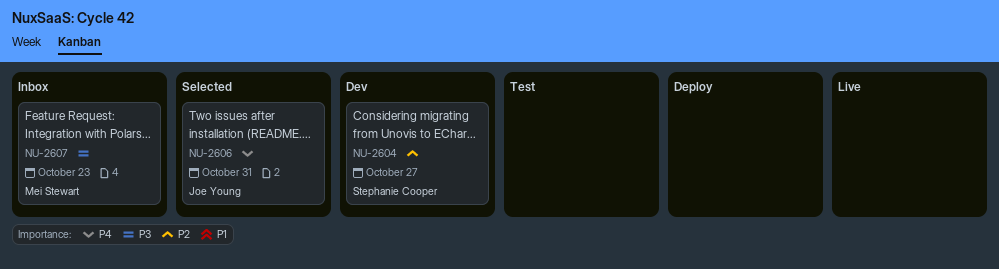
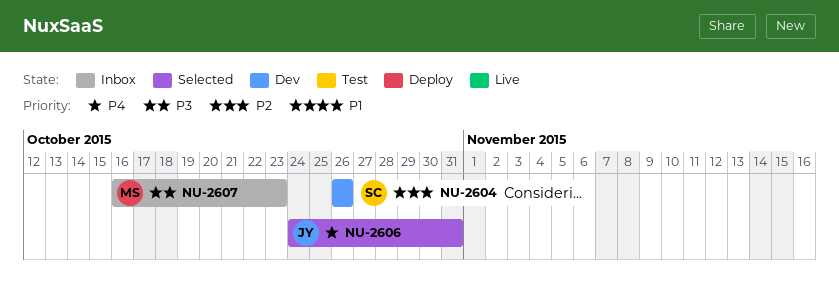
NU-2604, due: Oct 27 -> Oct 26

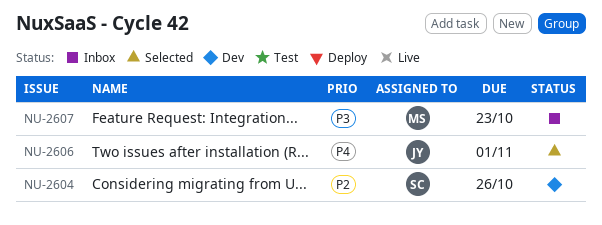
NU-2606, due: Oct 31 -> Nov 1

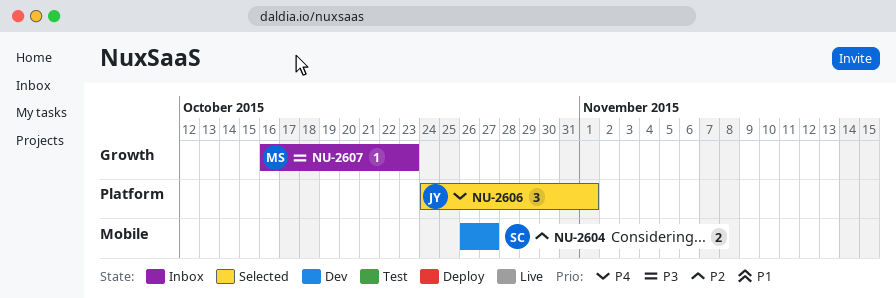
NU-2604, due: Oct 26 -> Oct 27

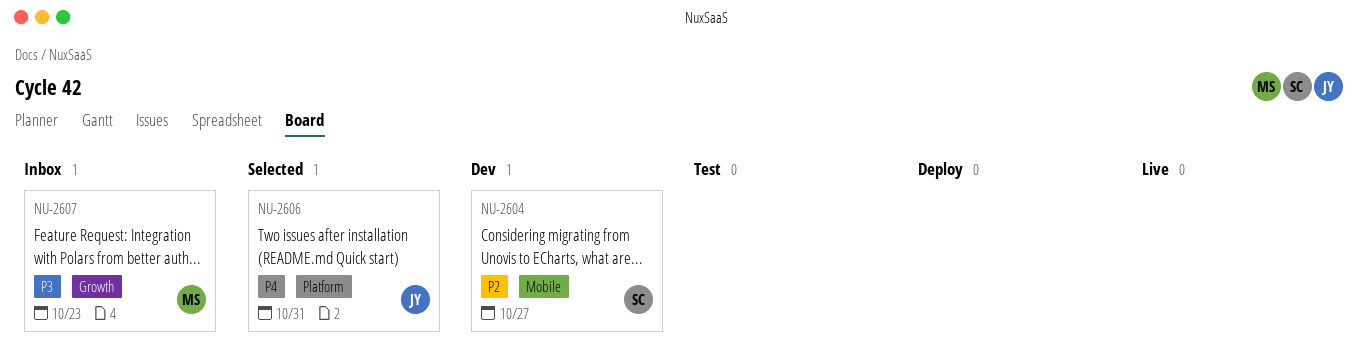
NU-2606, due: Nov 1 -> Oct 31

